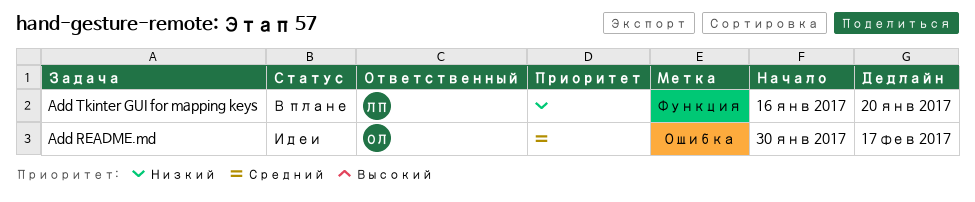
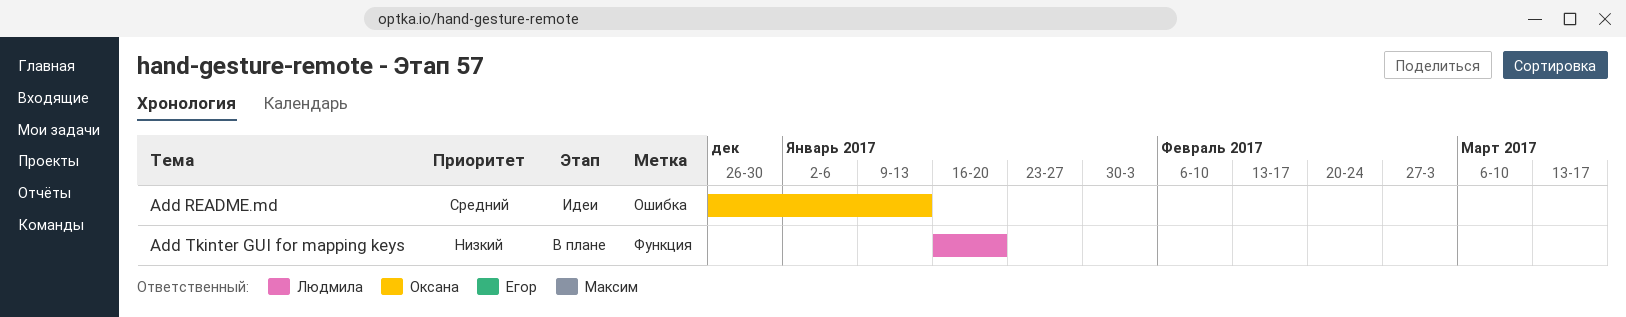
Add README.md, start: Jan 30 -> Dec 26
Add README.md, due: Feb 17 -> Jan 13

